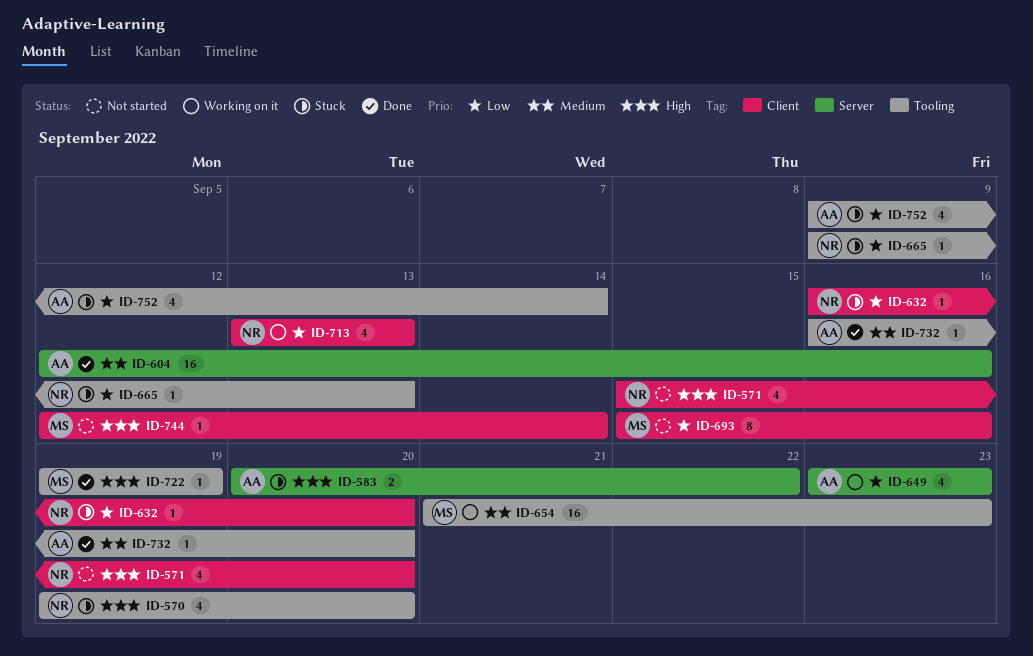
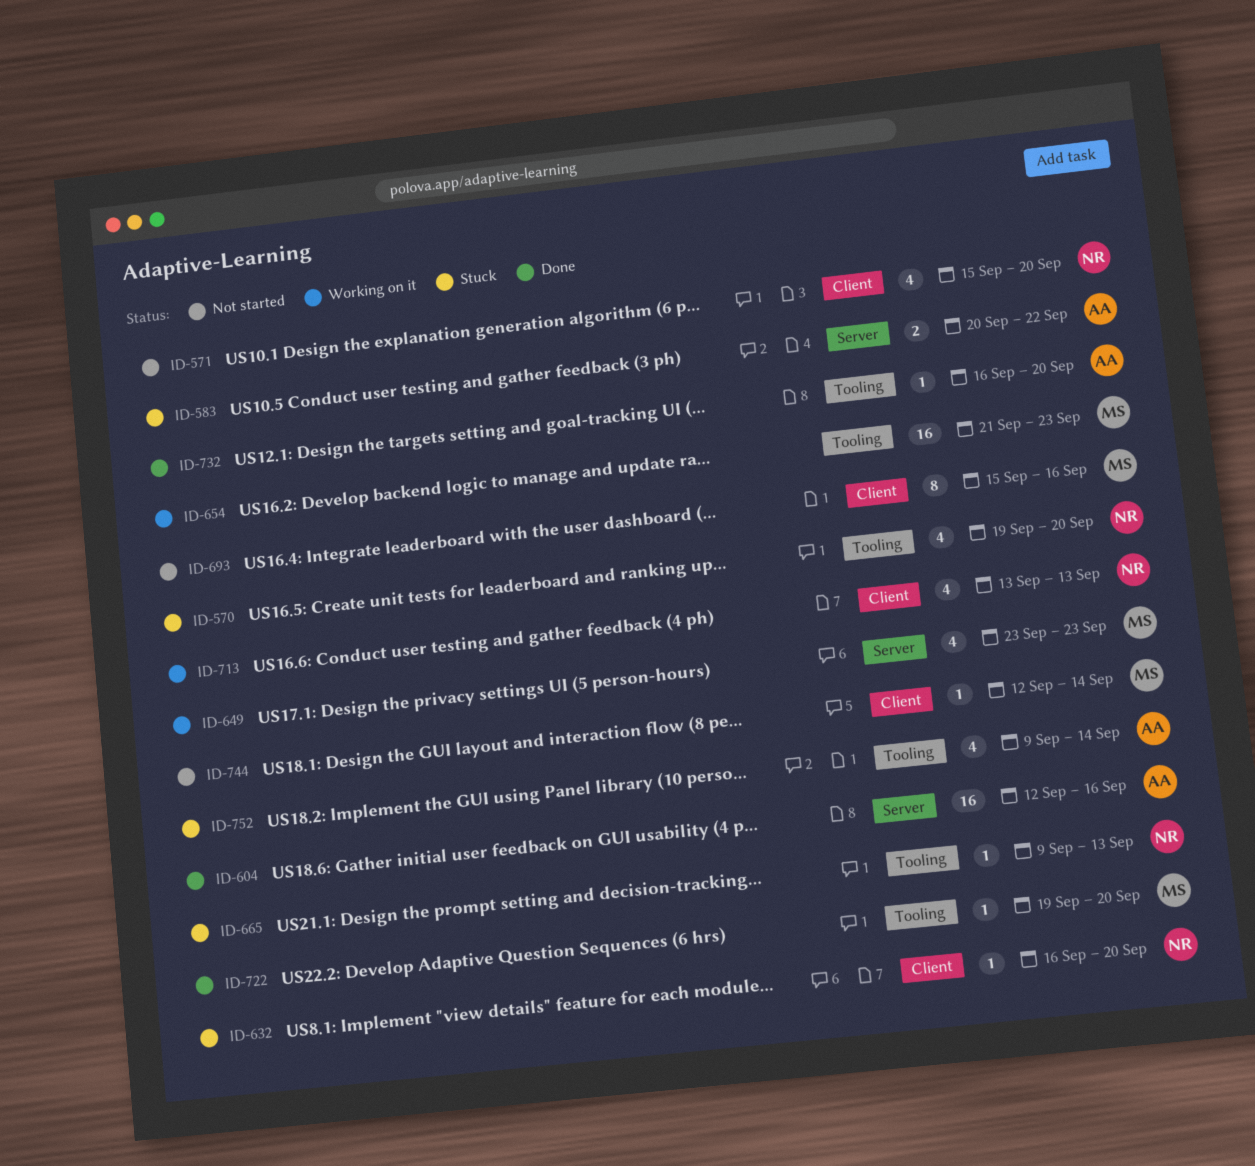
ID-649, owner: AA -> MS
ID-722, due: Sep 19 -> Sep 20

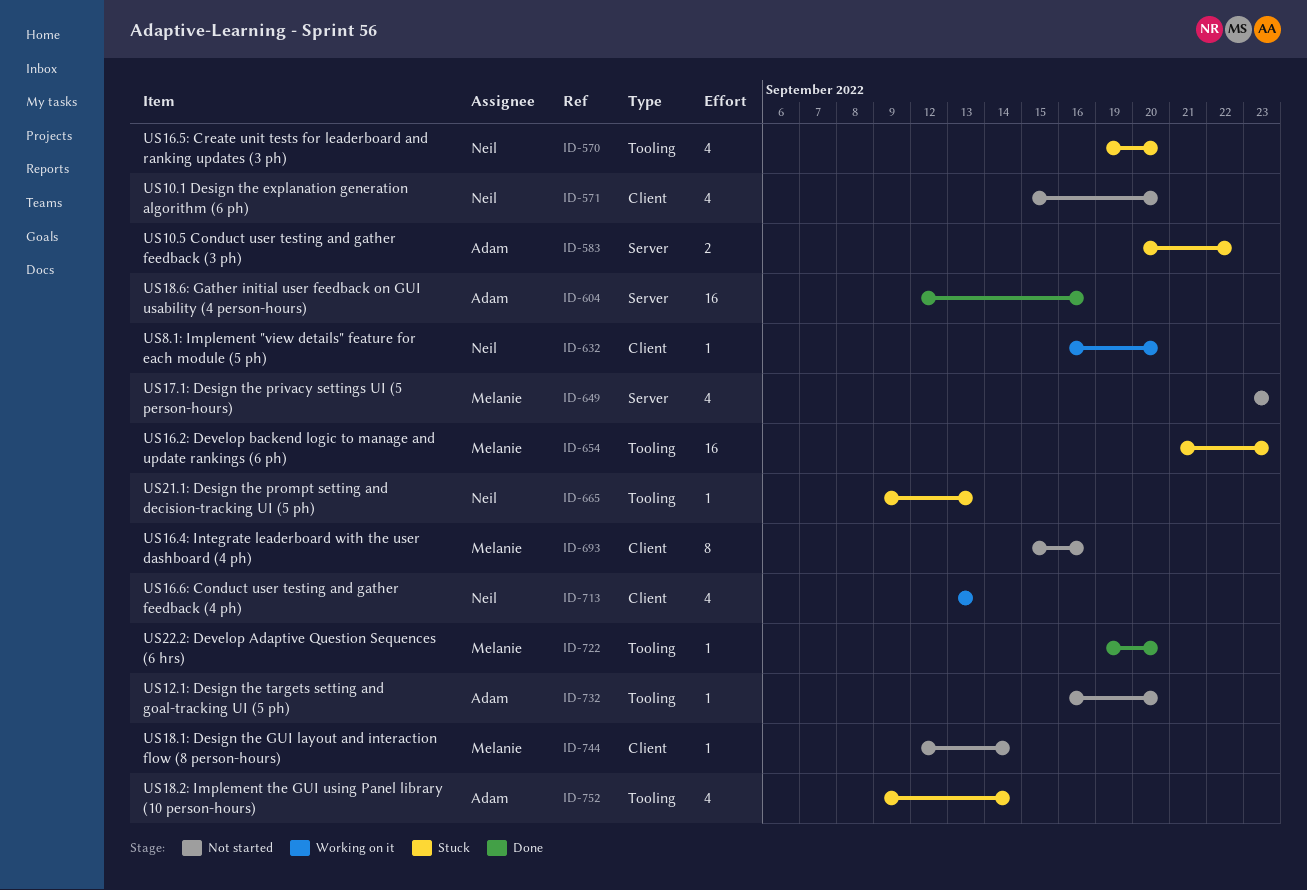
ID-632, status: Stuck -> Working on it
ID-649, status: Working on it -> Not started
ID-654, status: Working on it -> Stuck
ID-732, status: Done -> Not started

